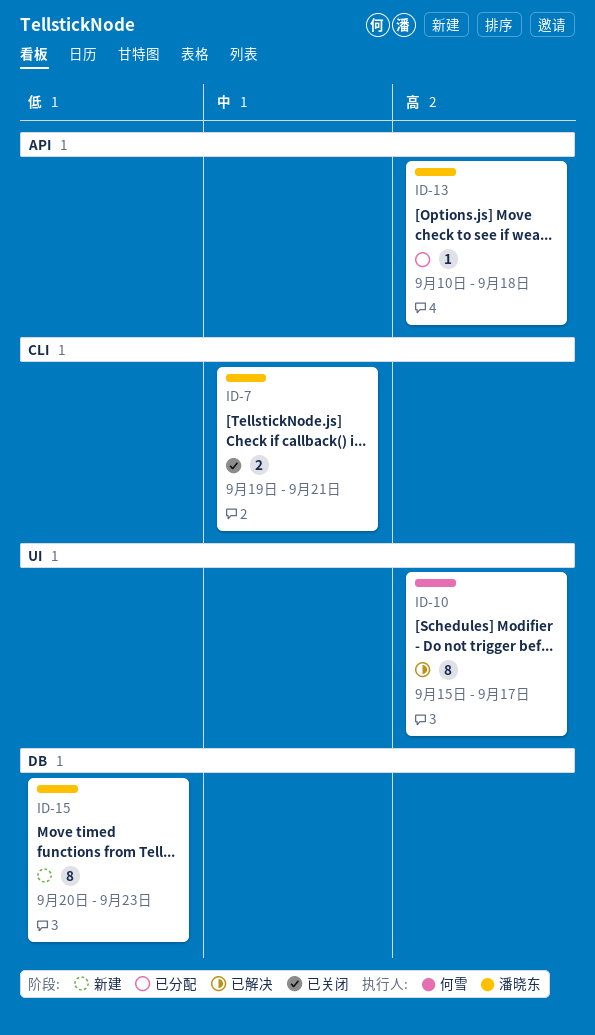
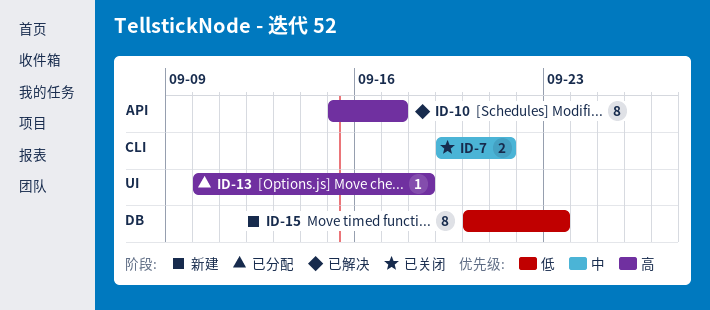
ID-10, label: UI -> API
ID-13, label: API -> UI

